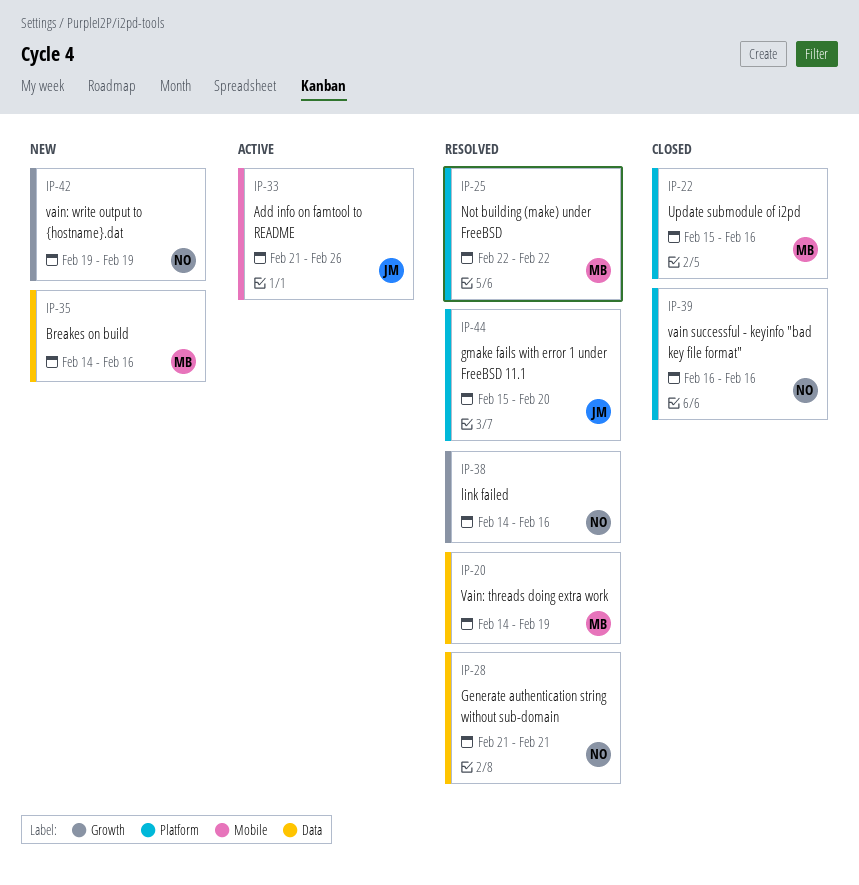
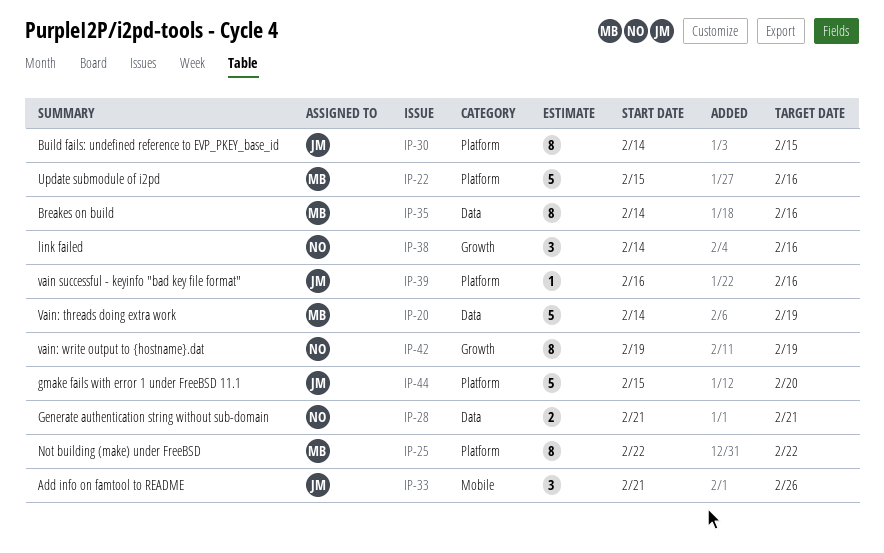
IP-30: none -> present
IP-39, owner: NO -> JM

